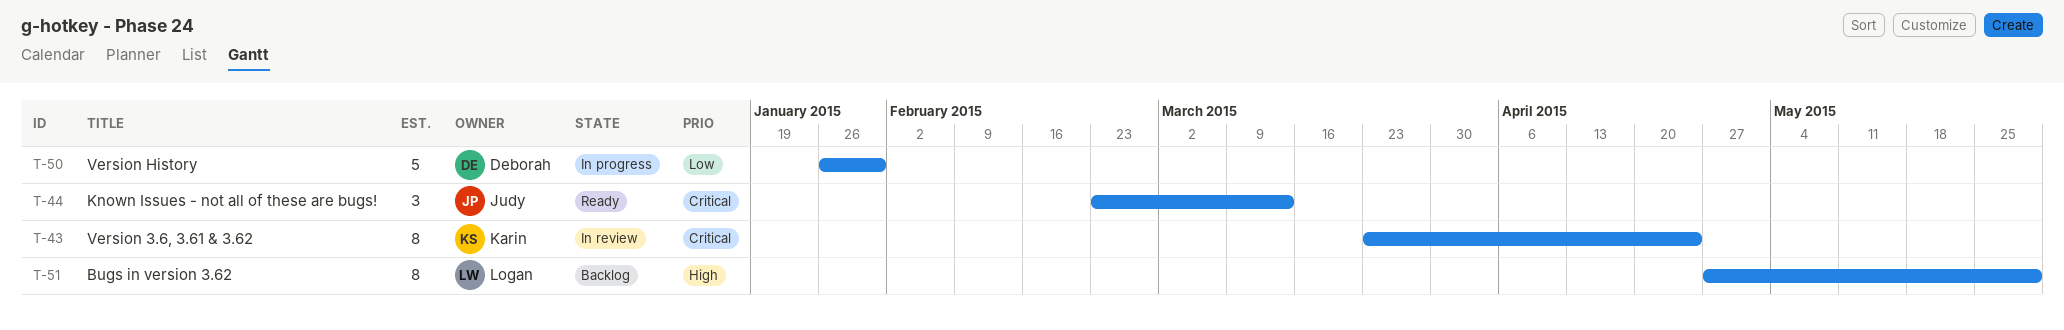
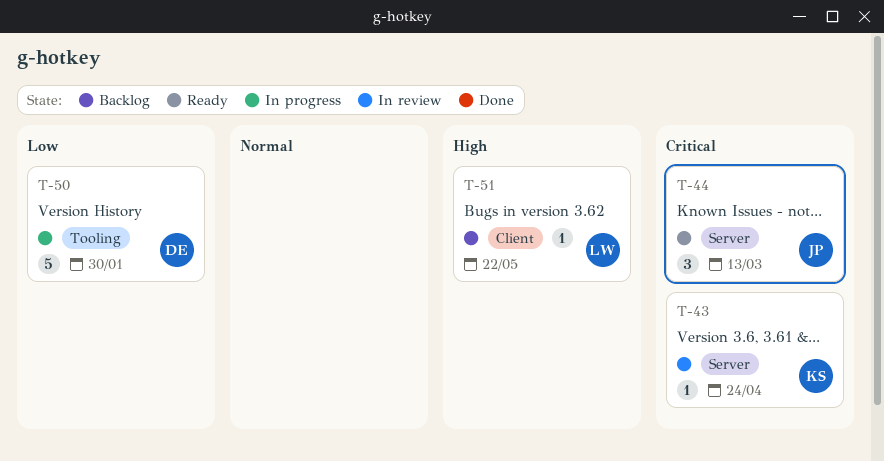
T-43, estimate: 8 -> 1
T-51, estimate: 8 -> 1
T-51, due: May 29 -> May 22

